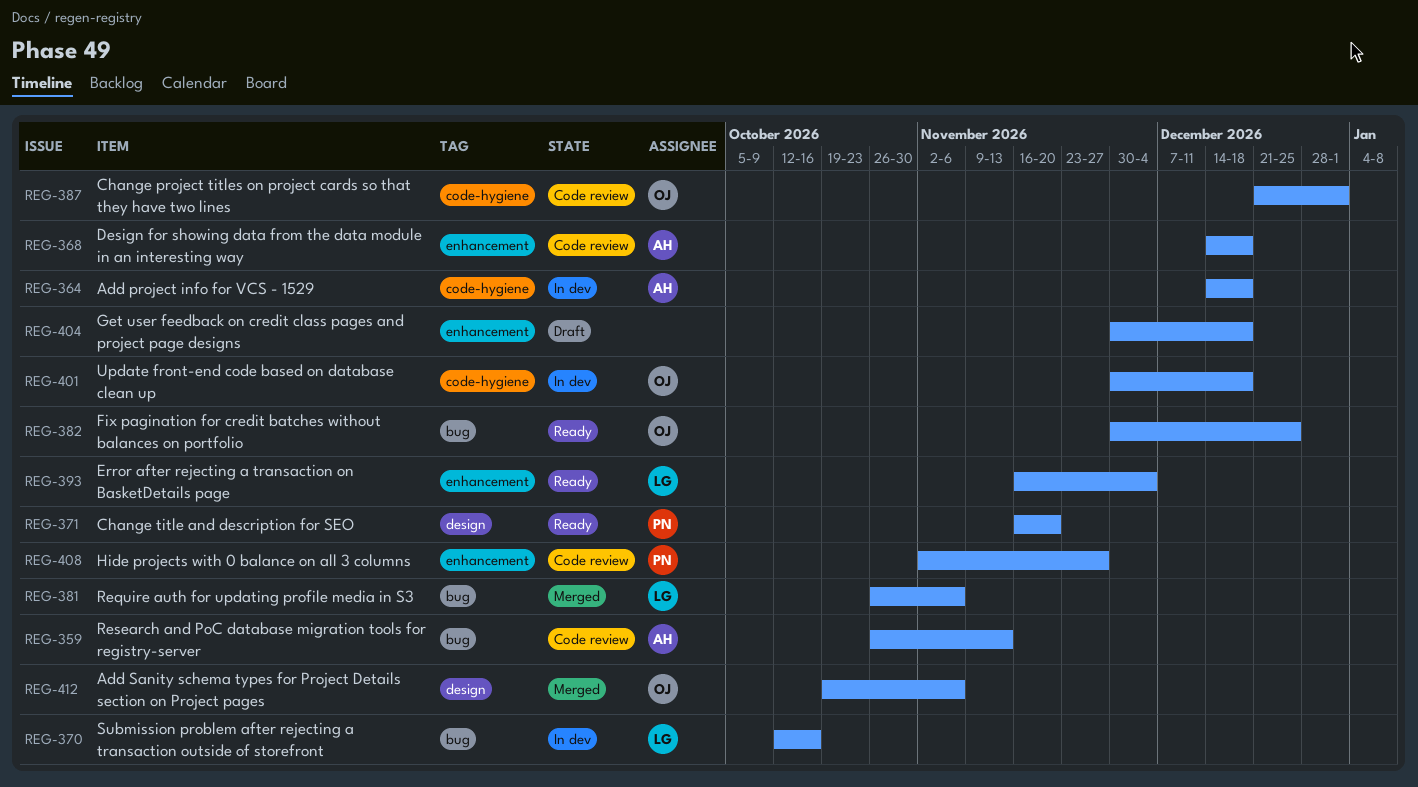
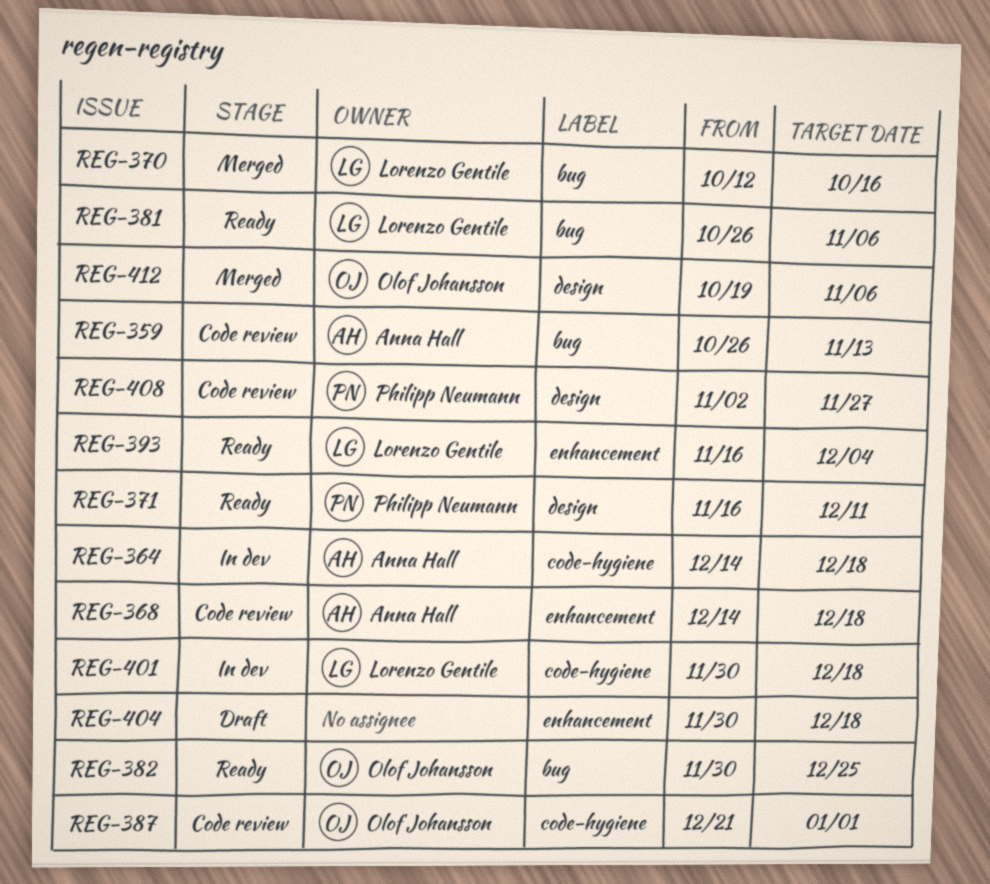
REG-370, status: In dev -> Merged
REG-371, due: Nov 20 -> Dec 11
REG-381, status: Merged -> Ready
REG-401, owner: Olof Johansson -> Lorenzo Gentile
REG-408, label: enhancement -> design

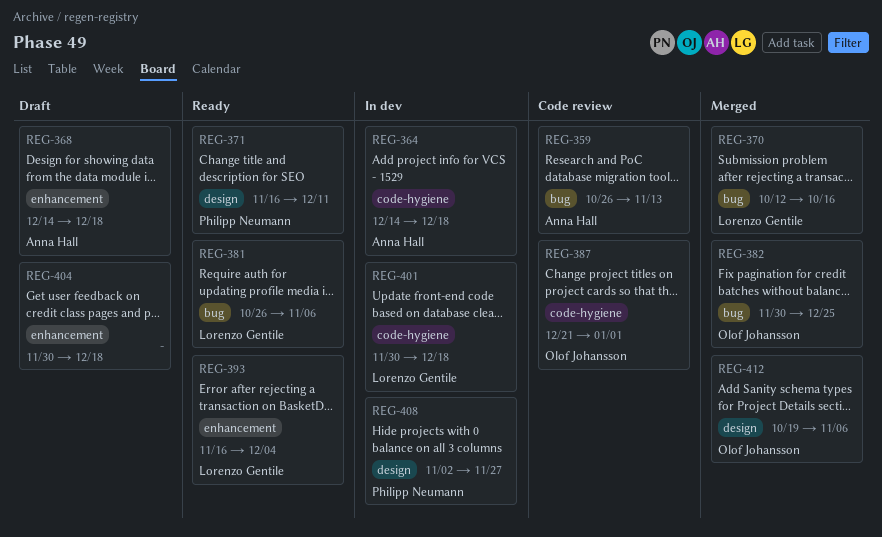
REG-368, status: Code review -> Draft
REG-382, status: Ready -> Merged
REG-408, status: Code review -> In dev

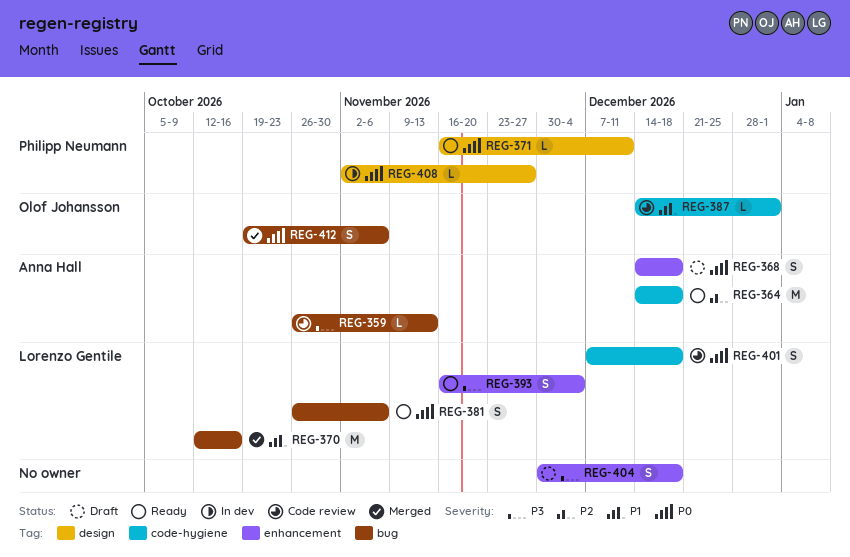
REG-364, status: In dev -> Ready
REG-382: present -> none
REG-387, start: Dec 21 -> Dec 14
REG-401, status: In dev -> Code review
REG-401, start: Nov 30 -> Dec 7
REG-412, label: design -> bug

